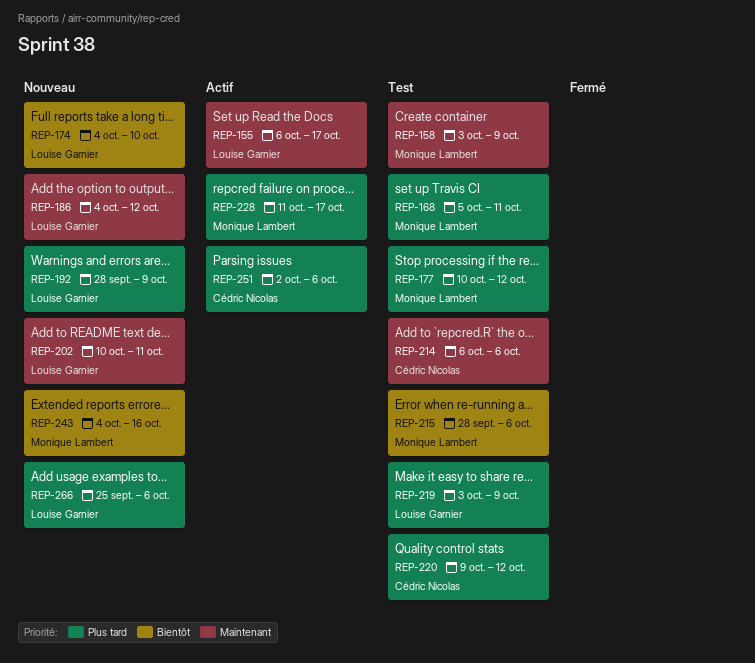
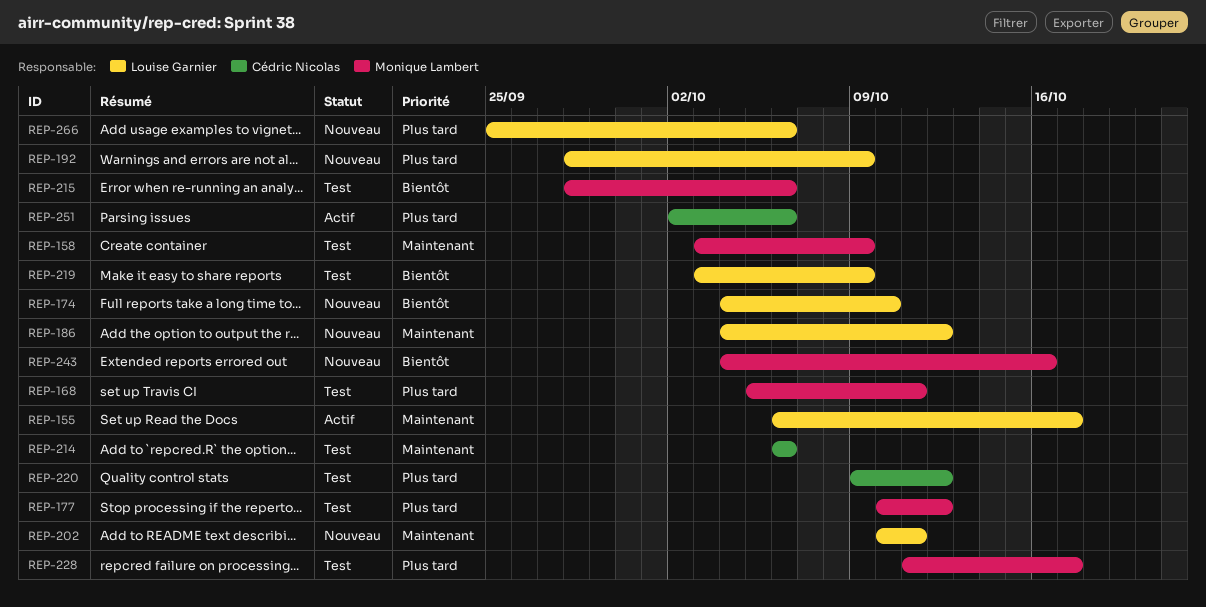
REP-219, priority: Plus tard -> Bientôt
REP-228, status: Actif -> Test

